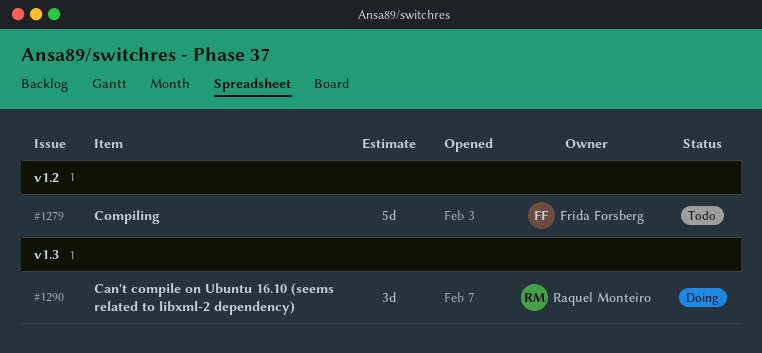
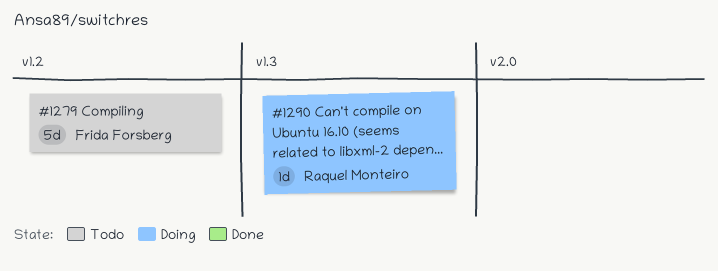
#1290, estimate: 3d -> 1d

